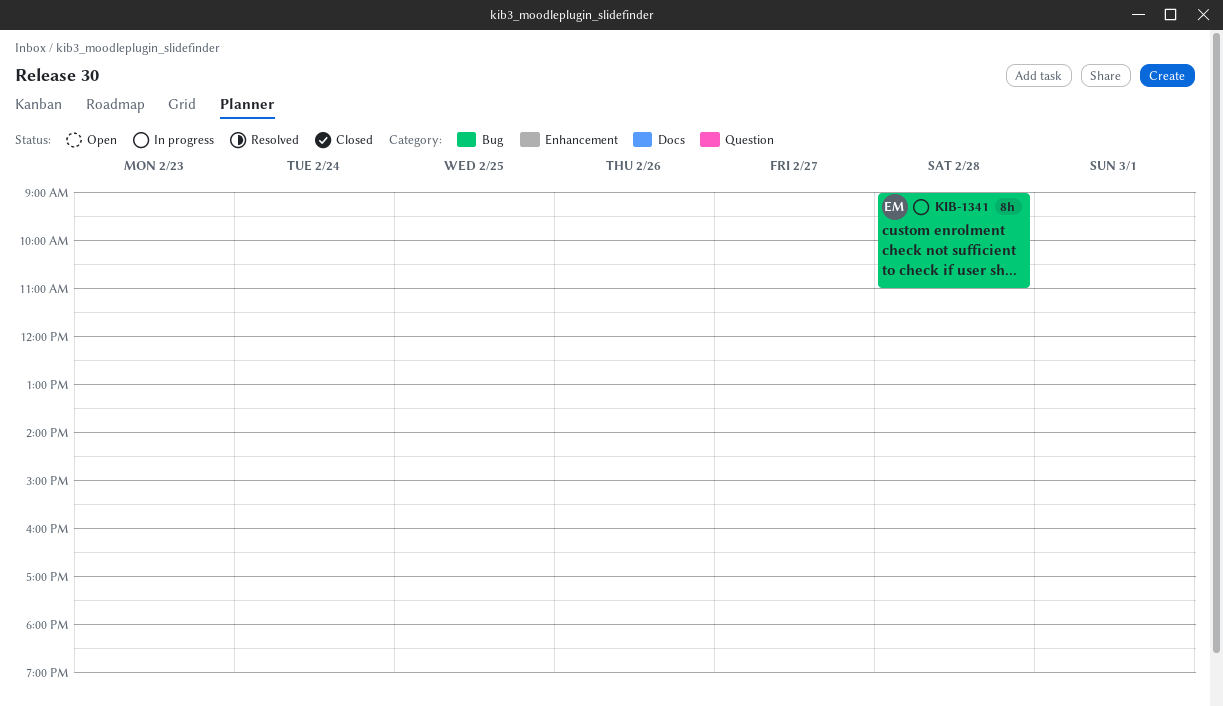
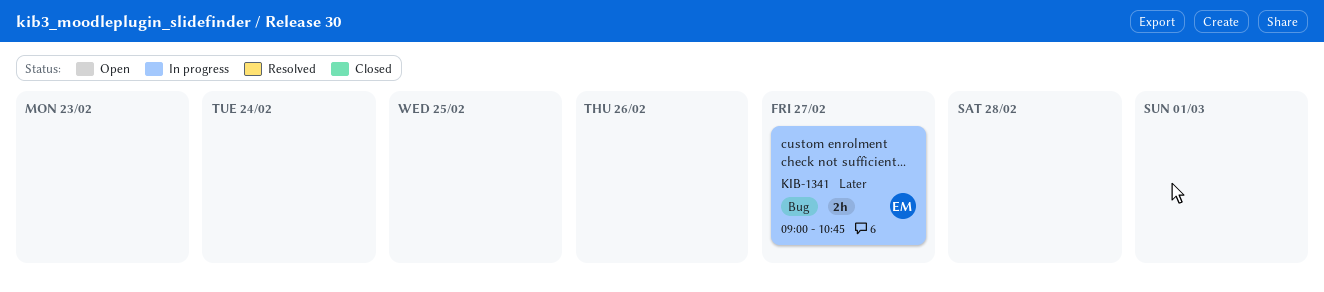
KIB-1341, estimate: 8h -> 2h
KIB-1341, day: Feb 28 -> Feb 27
KIB-1341, ends: 11:00 -> 10:45

